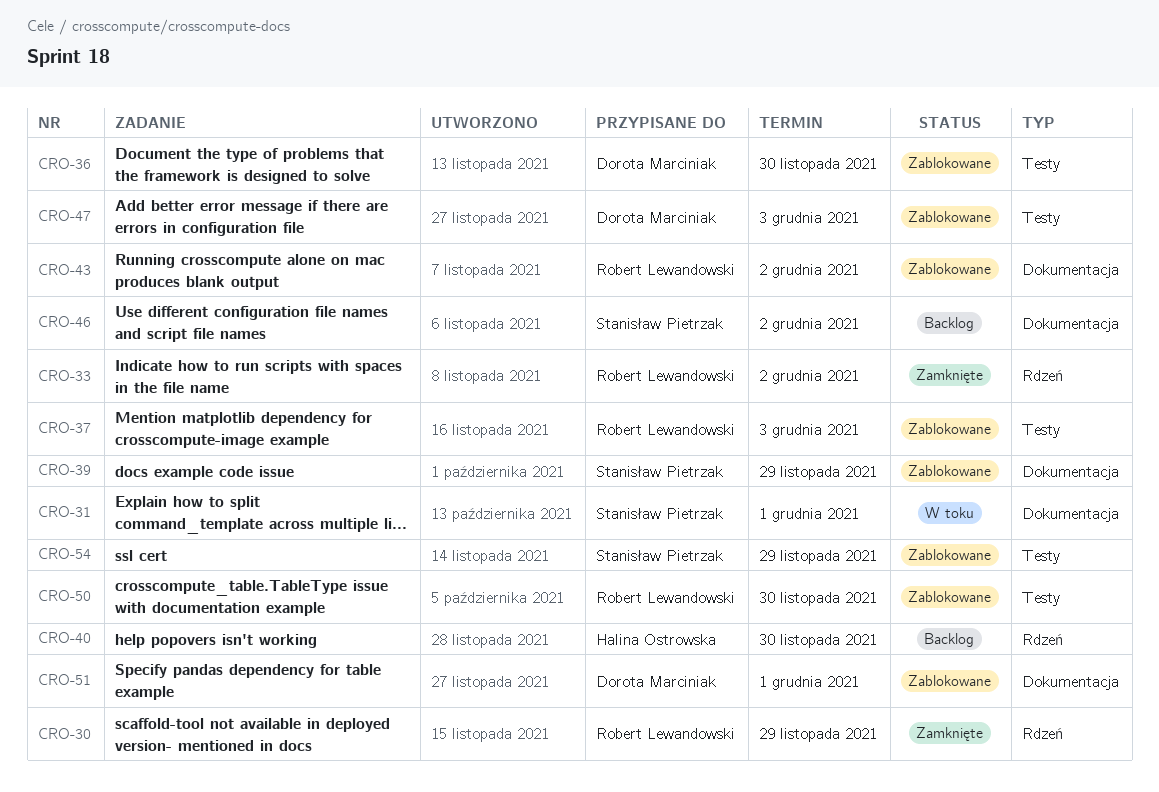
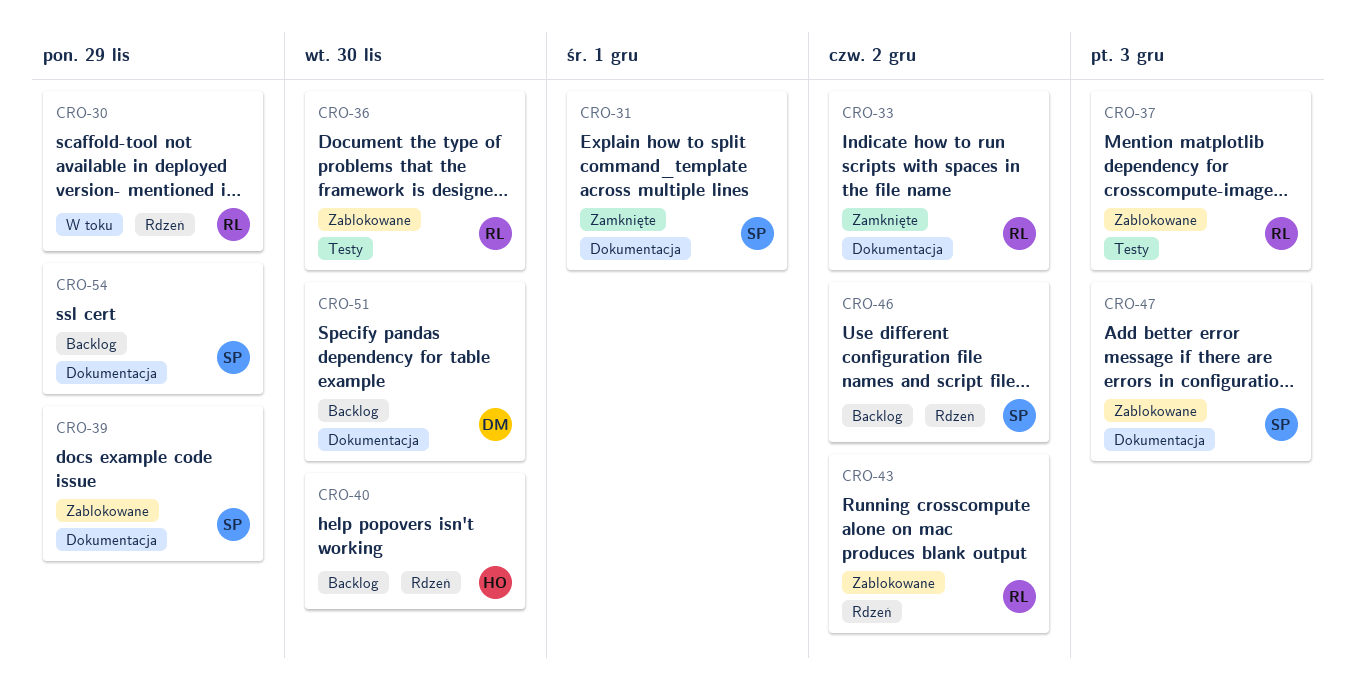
CRO-30, status: Zamknięte -> W toku
CRO-31, status: W toku -> Zamknięte
CRO-33, label: Rdzeń -> Dokumentacja
CRO-36, owner: Dorota Marciniak -> Robert Lewandowski
CRO-43, label: Dokumentacja -> Rdzeń
CRO-46, label: Dokumentacja -> Rdzeń
CRO-47, owner: Dorota Marciniak -> Stanisław Pietrzak
CRO-47, label: Testy -> Dokumentacja
CRO-50: present -> none
CRO-51, status: Zablokowane -> Backlog
CRO-51, due: Dec 1 -> Nov 30
CRO-54, status: Zablokowane -> Backlog
CRO-54, label: Testy -> Dokumentacja

